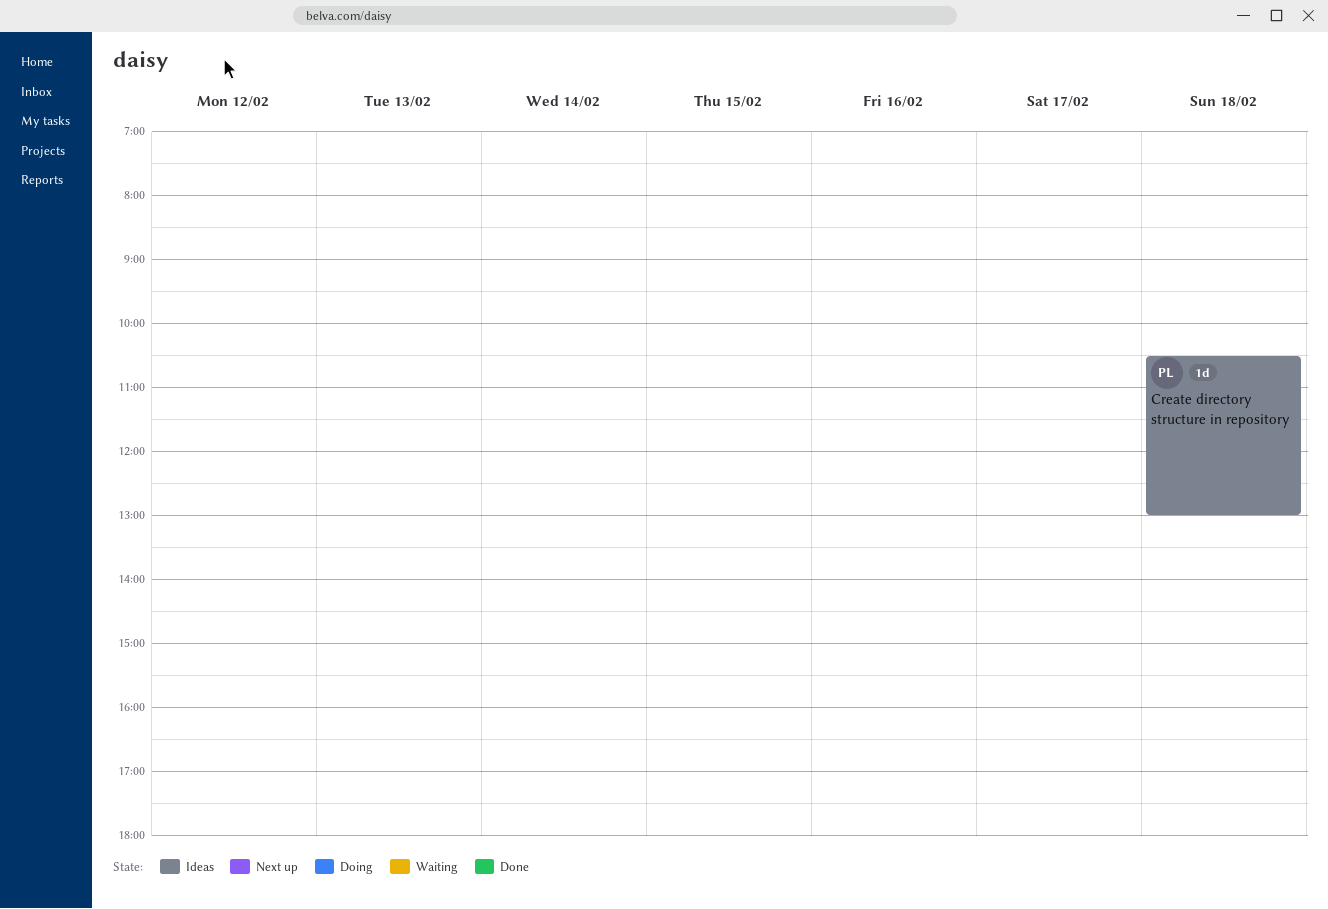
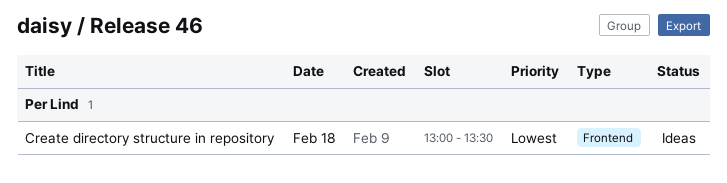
Create directory structure in repository, begins: 10:30 -> 13:00
Create directory structure in repository, ends: 13:00 -> 13:30

